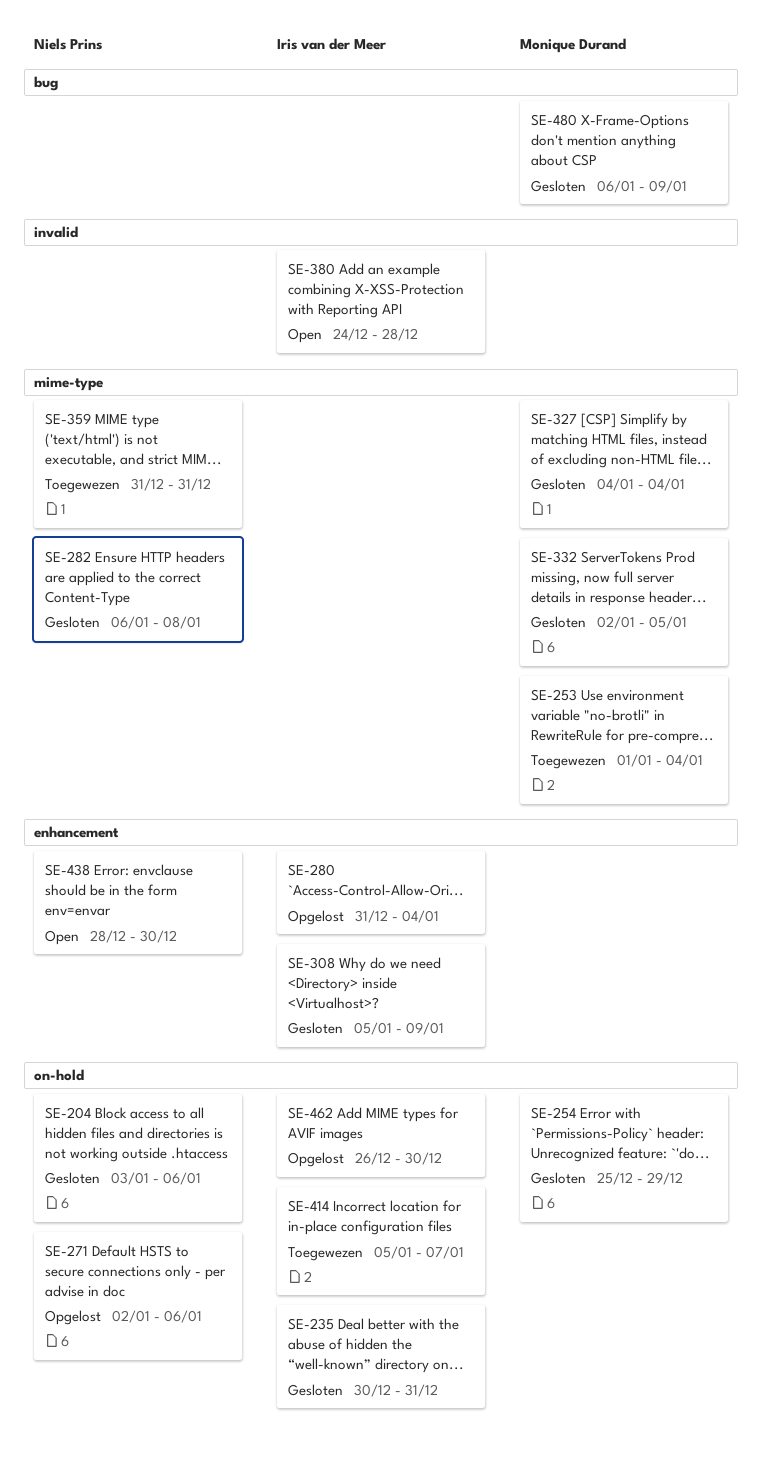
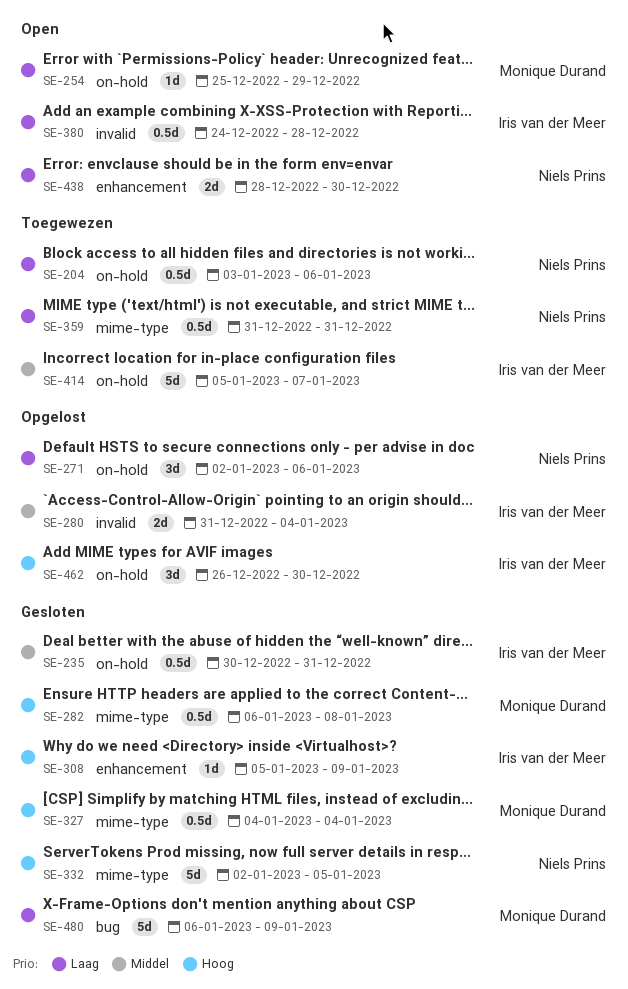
SE-204, status: Gesloten -> Toegewezen
SE-253: present -> none
SE-254, status: Gesloten -> Open
SE-280, label: enhancement -> invalid
SE-282, owner: Niels Prins -> Monique Durand
SE-332, owner: Monique Durand -> Niels Prins

